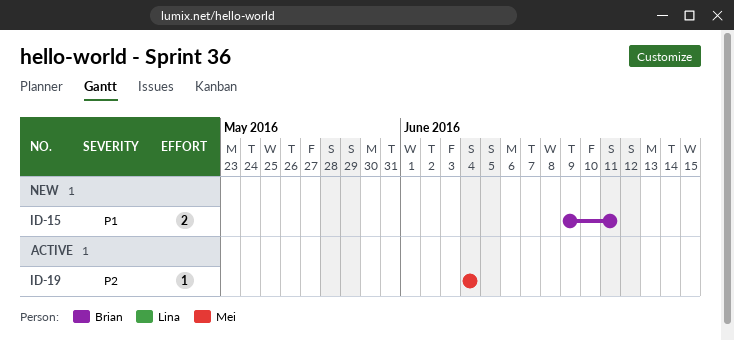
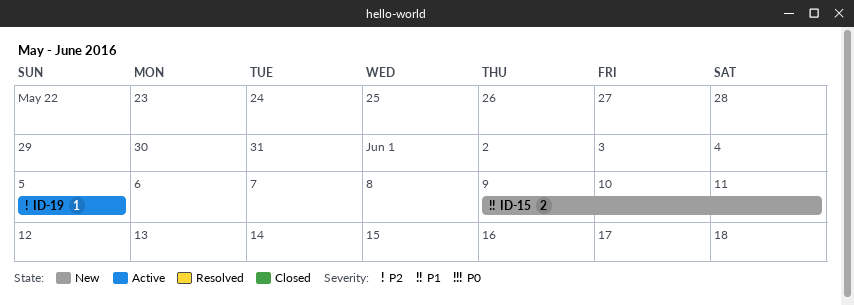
ID-19, start: Jun 4 -> Jun 5
ID-19, due: Jun 4 -> Jun 5

